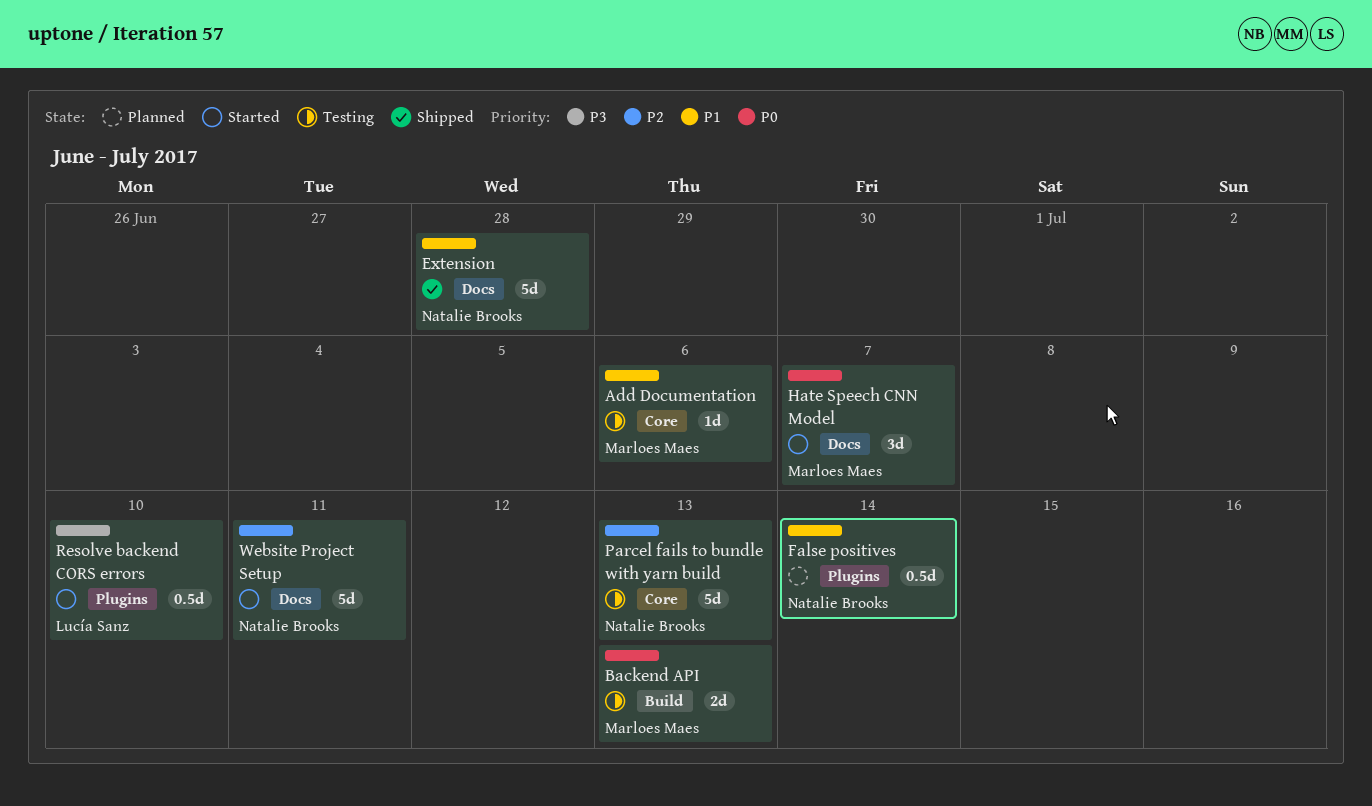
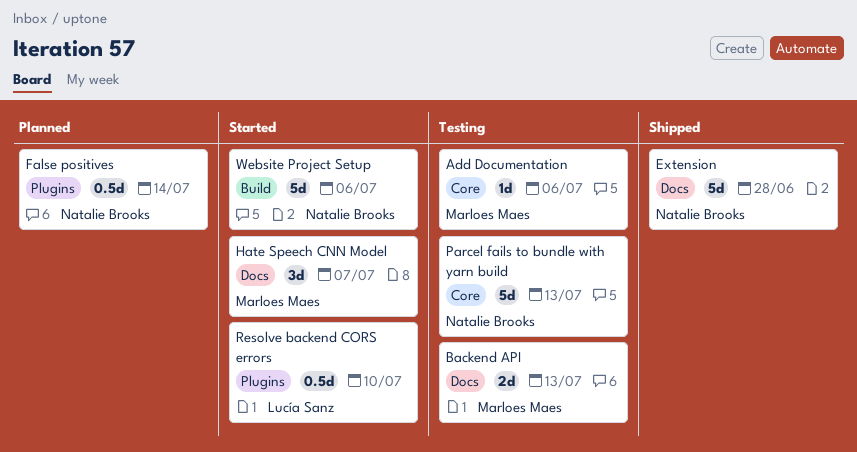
Backend API, label: Build -> Docs
Website Project Setup, label: Docs -> Build
Website Project Setup, due: Jul 11 -> Jul 6

